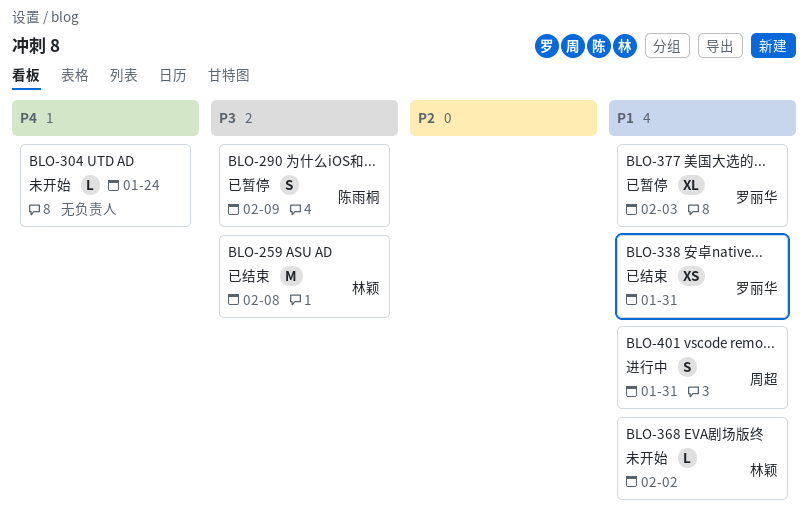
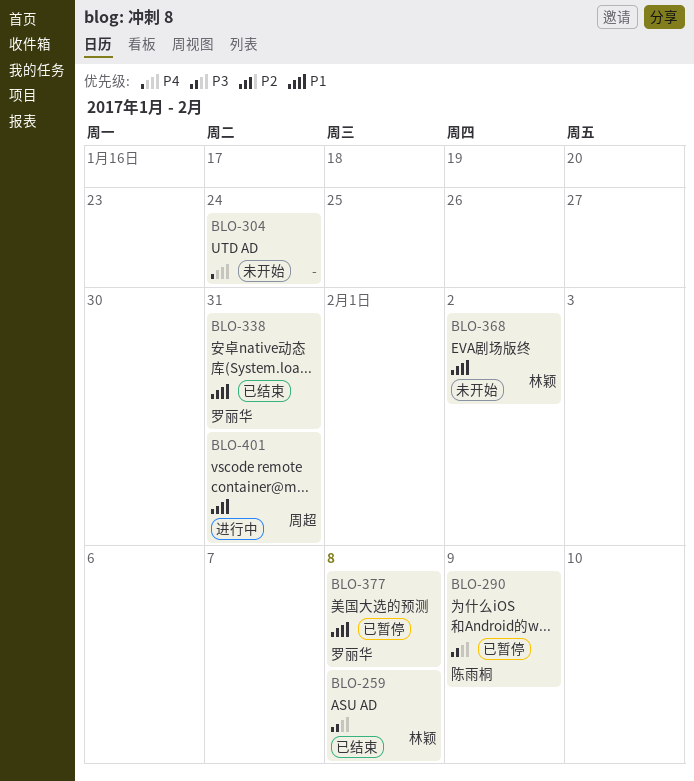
BLO-377, due: Feb 3 -> Feb 8

